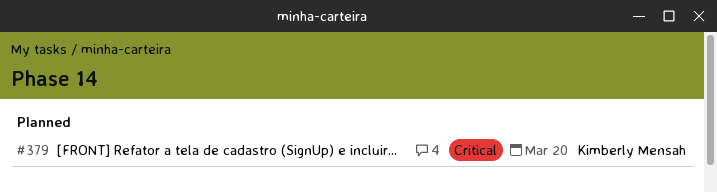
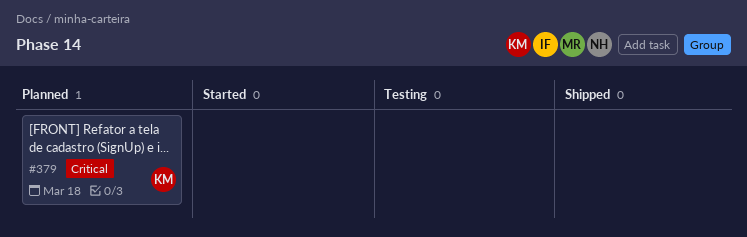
#379, due: Mar 20 -> Mar 18

